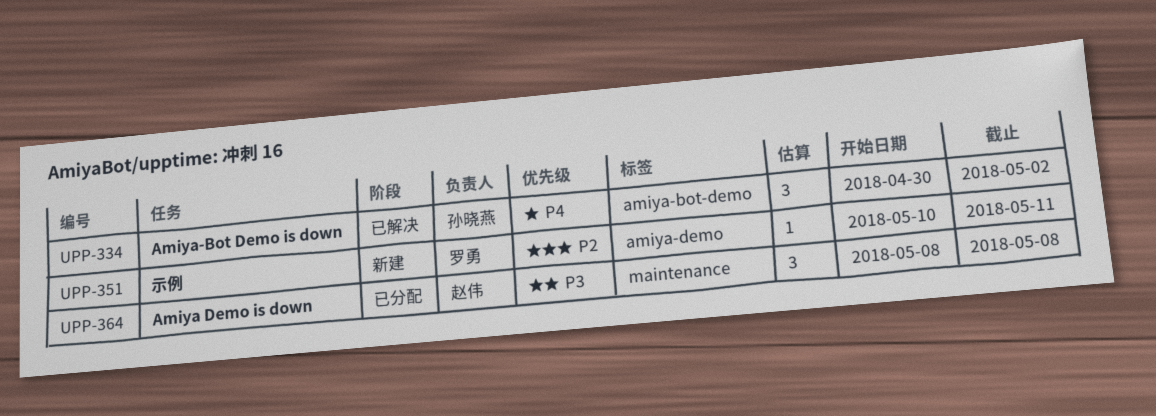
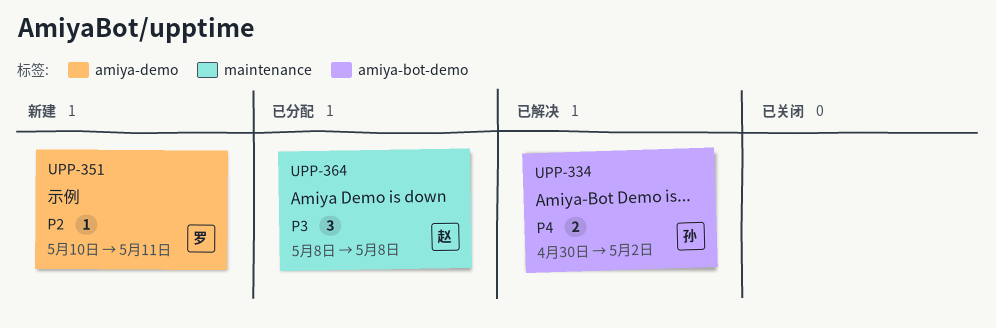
UPP-334, estimate: 3 -> 2

